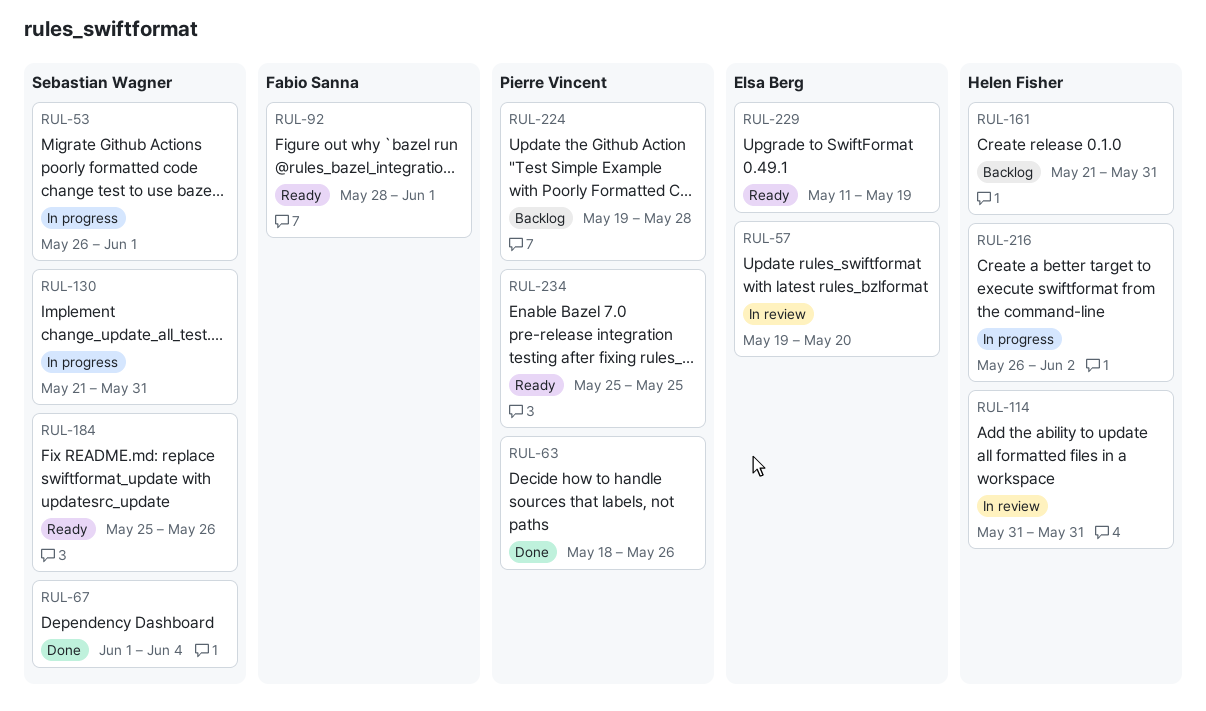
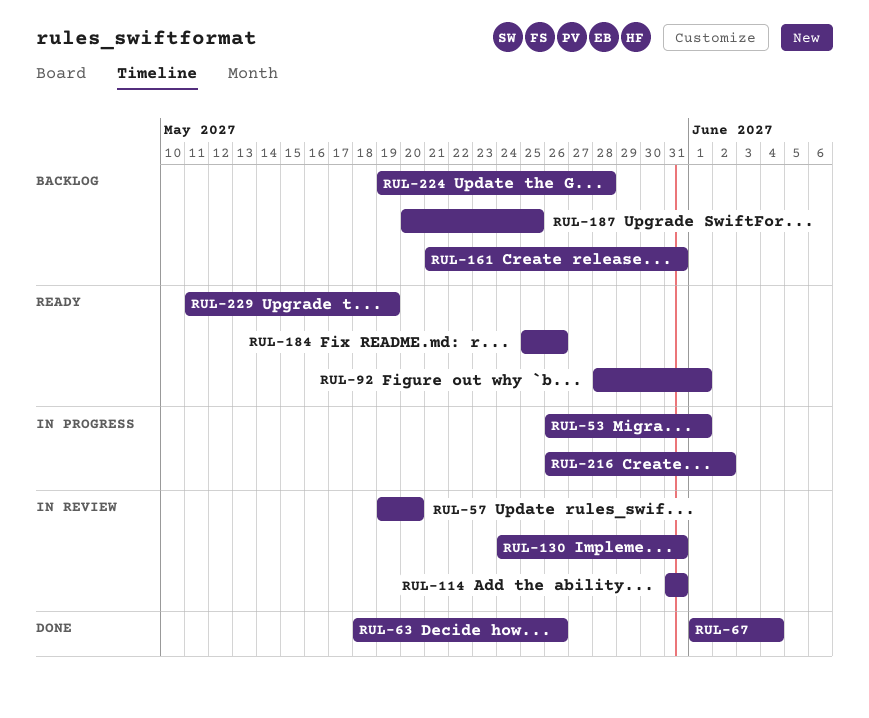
RUL-130, status: In progress -> In review
RUL-130, start: May 21 -> May 24
RUL-187: none -> present
RUL-234: present -> none

